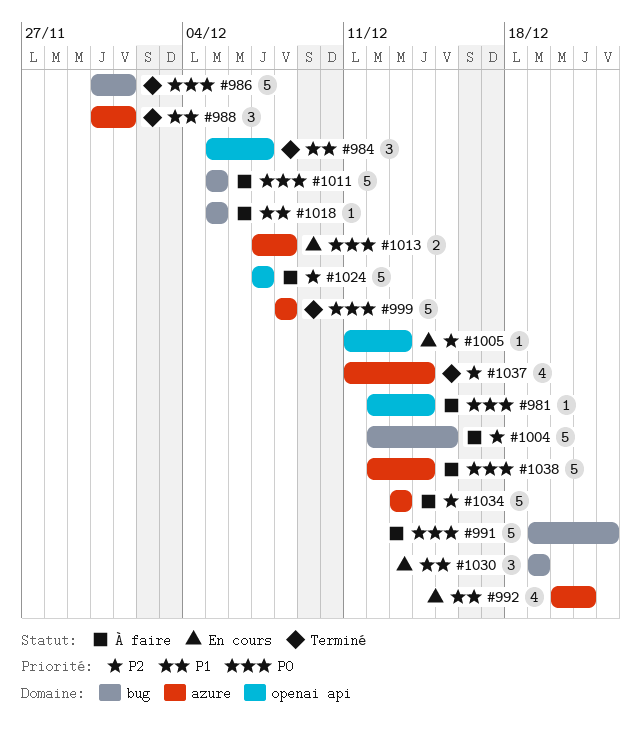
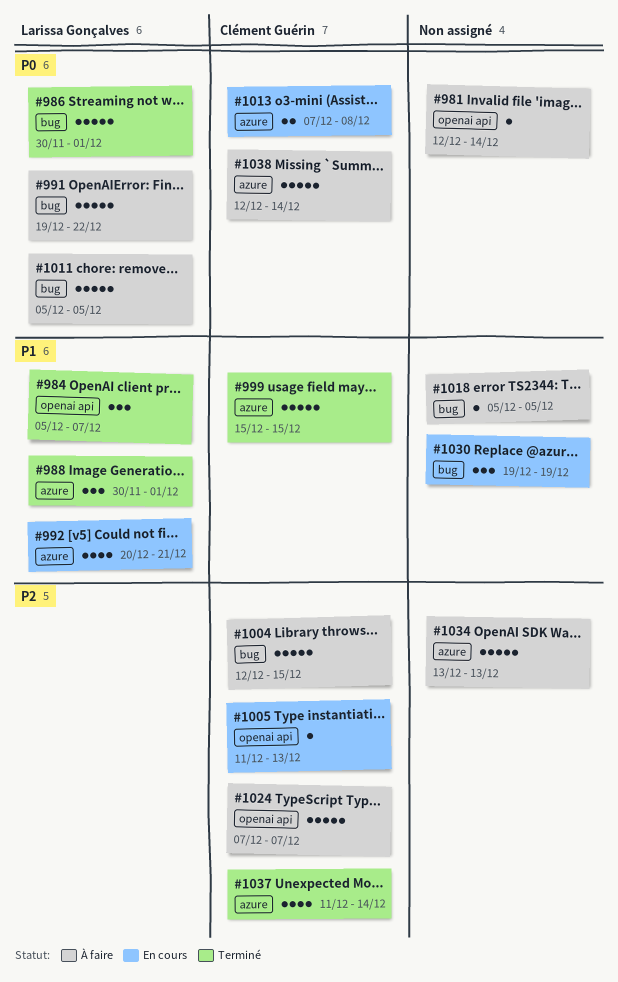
#999, priority: P0 -> P1
#999, start: Dec 8 -> Dec 15
#999, due: Dec 8 -> Dec 15

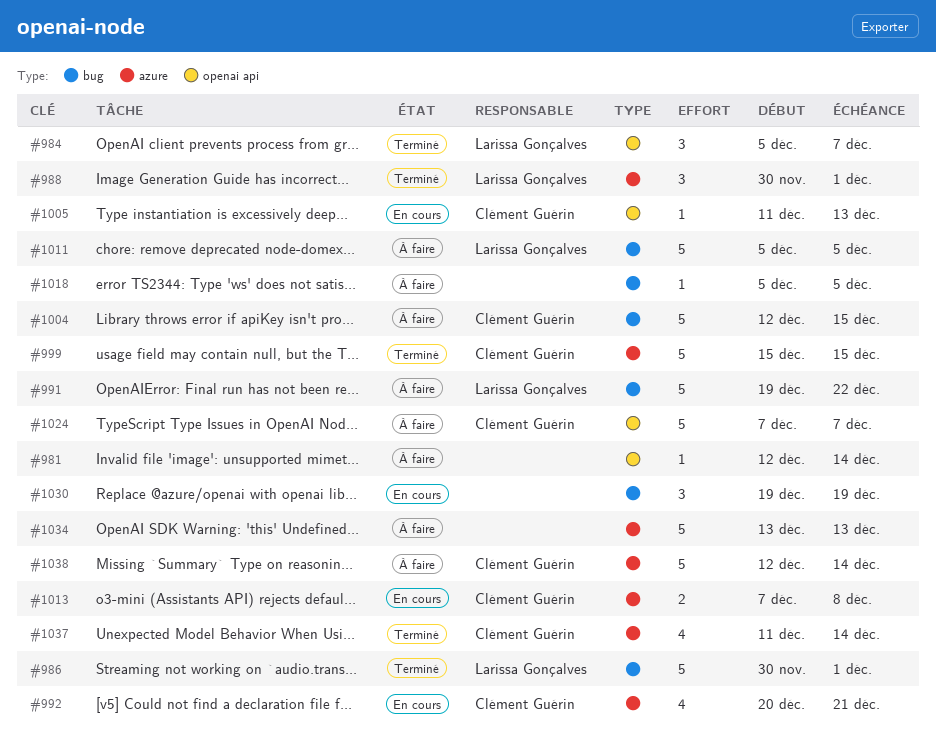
#992, owner: Larissa Gonçalves -> Clément Guérin

